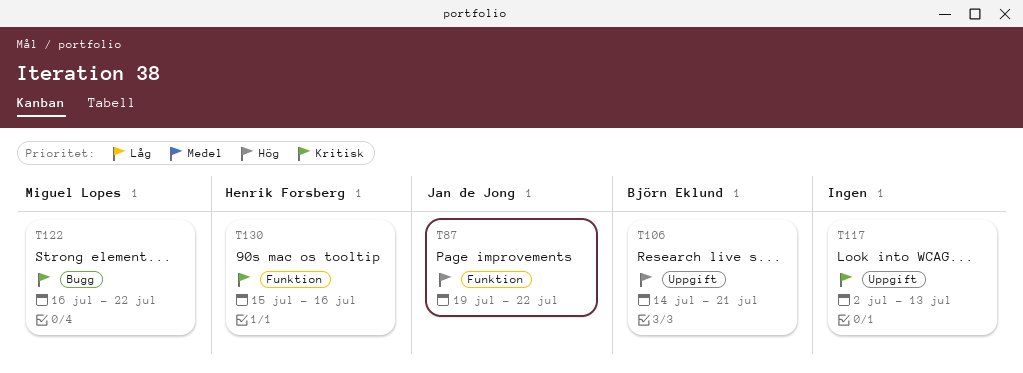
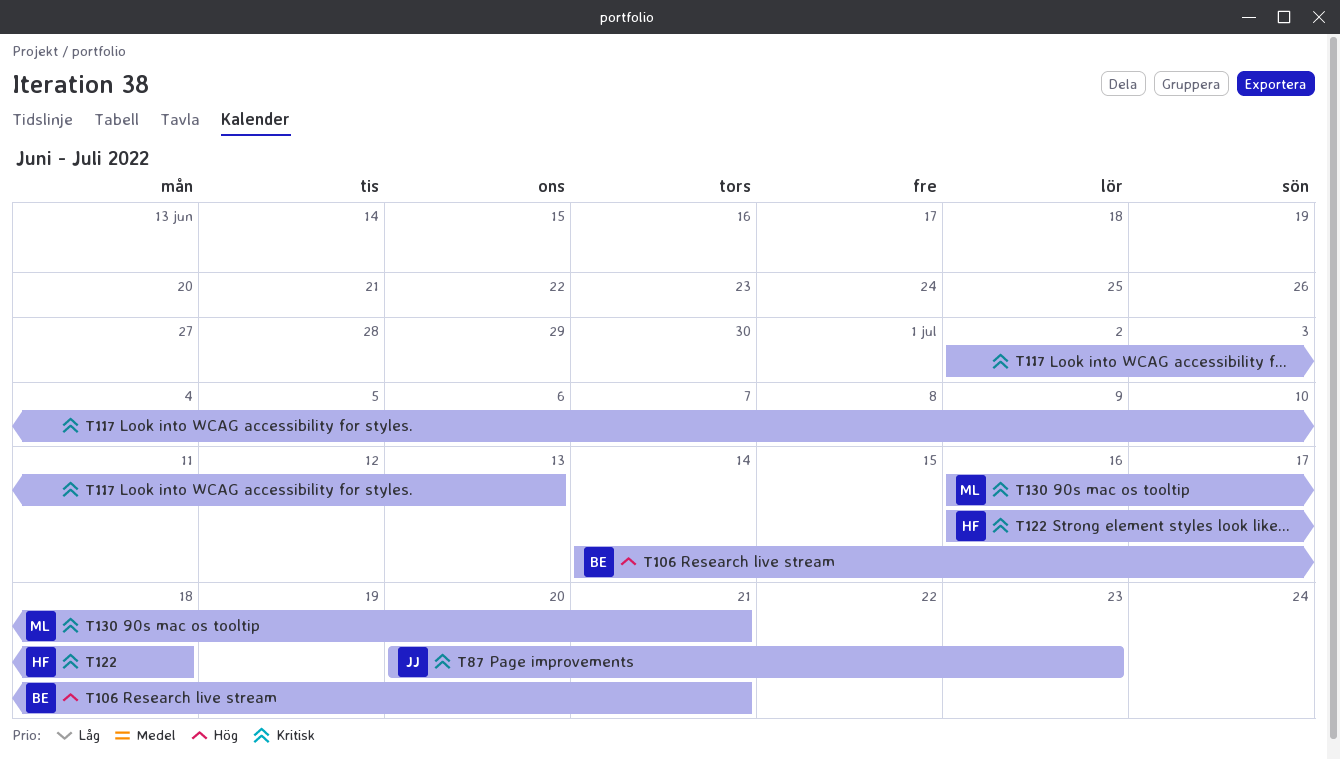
T87, priority: Hög -> Kritisk
T87, start: Jul 19 -> Jul 20
T87, due: Jul 22 -> Jul 23
T122, owner: Miguel Lopes -> Henrik Forsberg
T122, due: Jul 22 -> Jul 18
T130, owner: Henrik Forsberg -> Miguel Lopes
T130, start: Jul 15 -> Jul 16
T130, due: Jul 16 -> Jul 21

